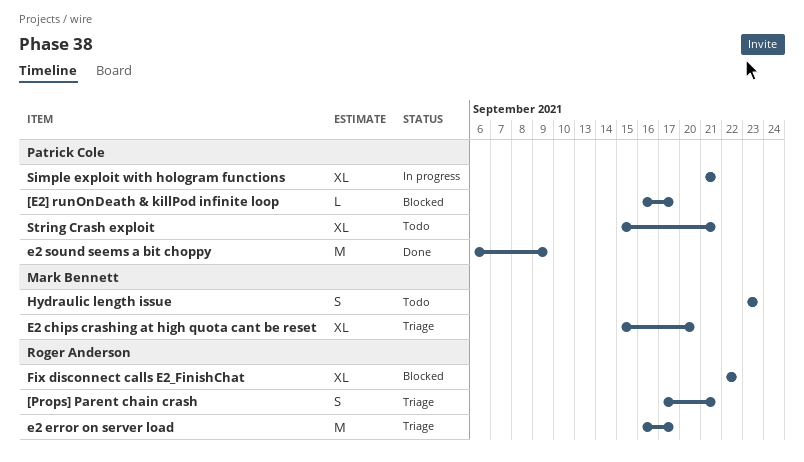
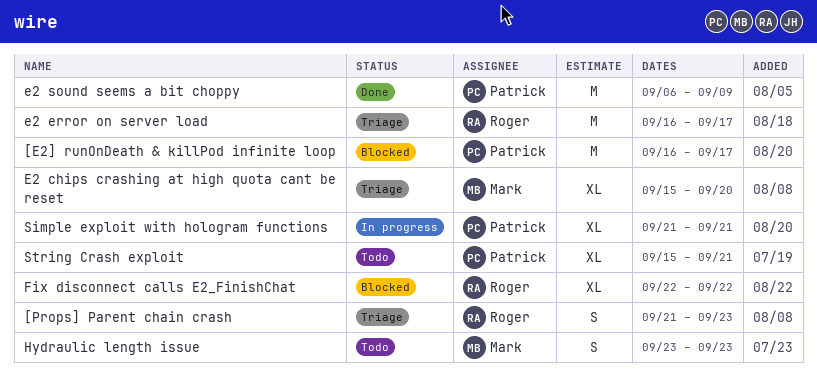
[E2] runOnDeath & killPod infinite loop, estimate: L -> M
[Props] Parent chain crash, start: Sep 17 -> Sep 21
[Props] Parent chain crash, due: Sep 21 -> Sep 23

